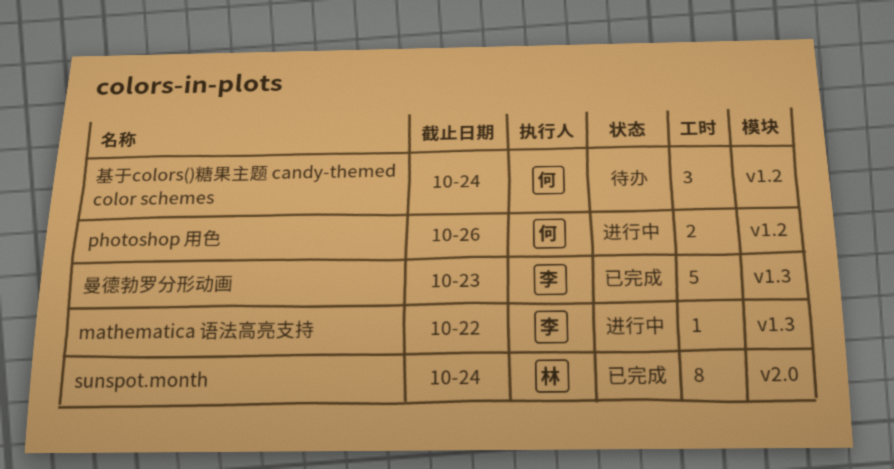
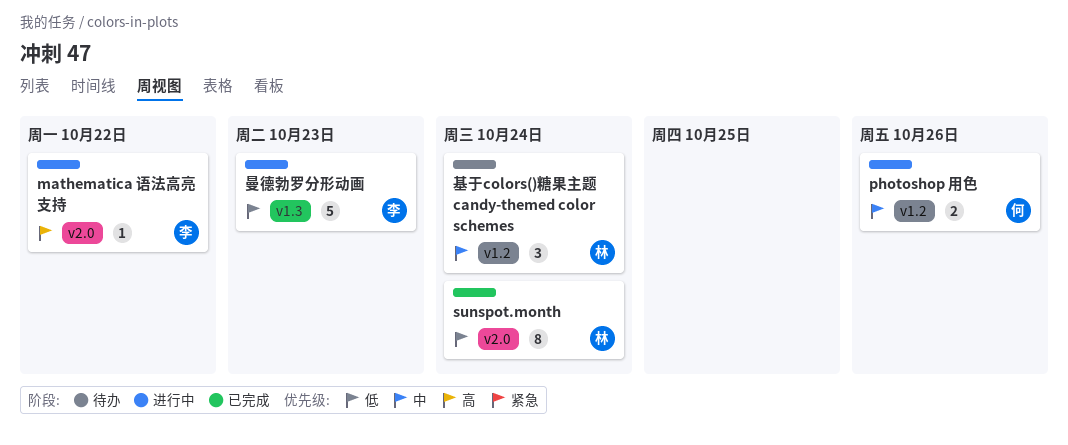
mathematica 语法高亮支持, label: v1.3 -> v2.0
基于colors()糖果主题 candy-themed color schemes, owner: 何 -> 林
曼德勃罗分形动画, status: 已完成 -> 进行中

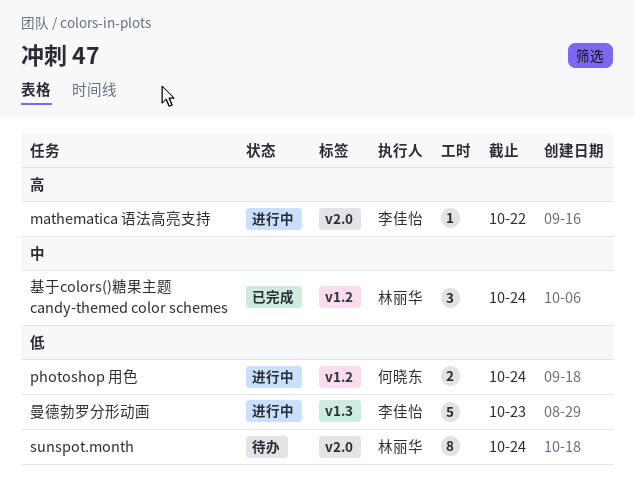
photoshop 用色, priority: 中 -> 低
photoshop 用色, due: Oct 26 -> Oct 24
sunspot.month, status: 已完成 -> 待办
基于colors()糖果主题 candy-themed color schemes, status: 待办 -> 已完成

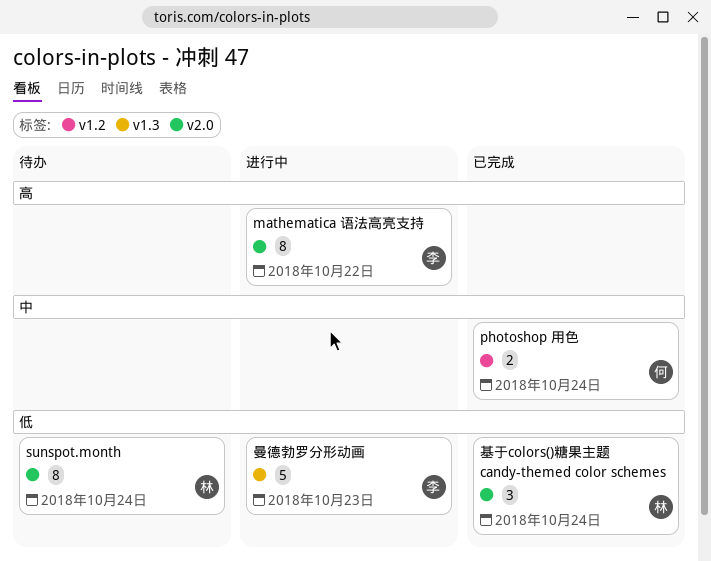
mathematica 语法高亮支持, estimate: 1 -> 8
photoshop 用色, status: 进行中 -> 已完成
photoshop 用色, priority: 低 -> 中
基于colors()糖果主题 candy-themed color schemes, priority: 中 -> 低
基于colors()糖果主题 candy-themed color schemes, label: v1.2 -> v2.0

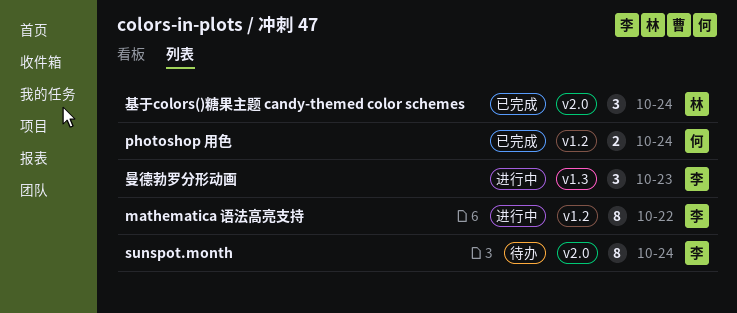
mathematica 语法高亮支持, label: v2.0 -> v1.2
sunspot.month, owner: 林 -> 李
曼德勃罗分形动画, estimate: 5 -> 3

